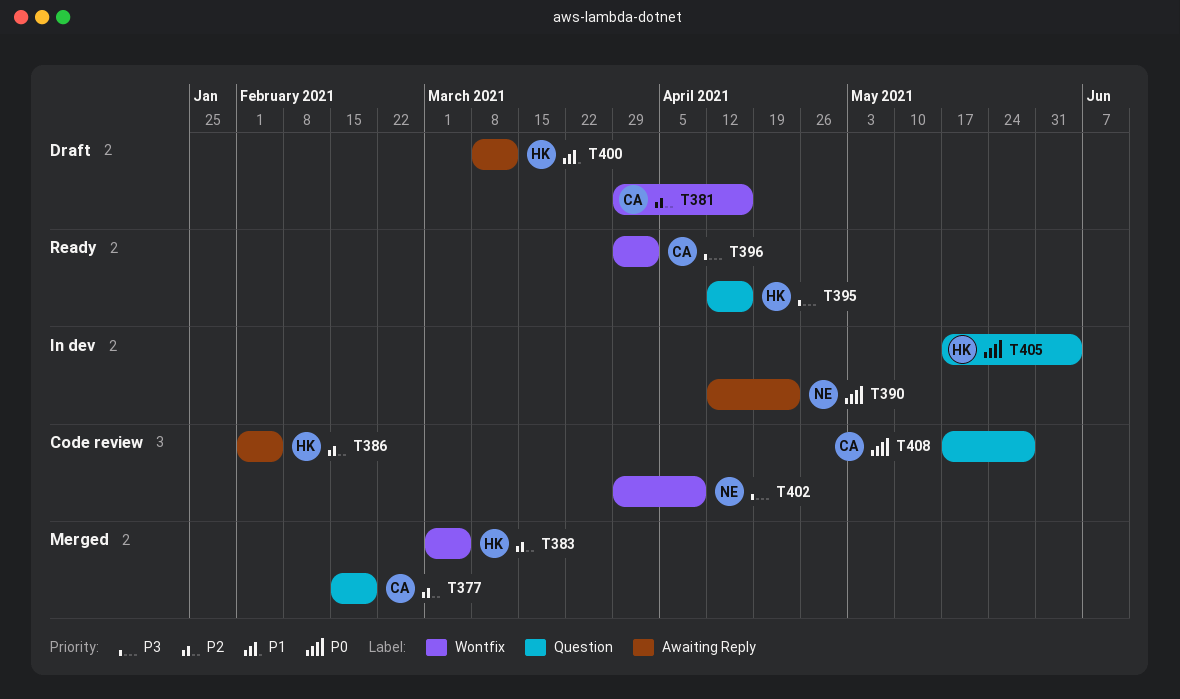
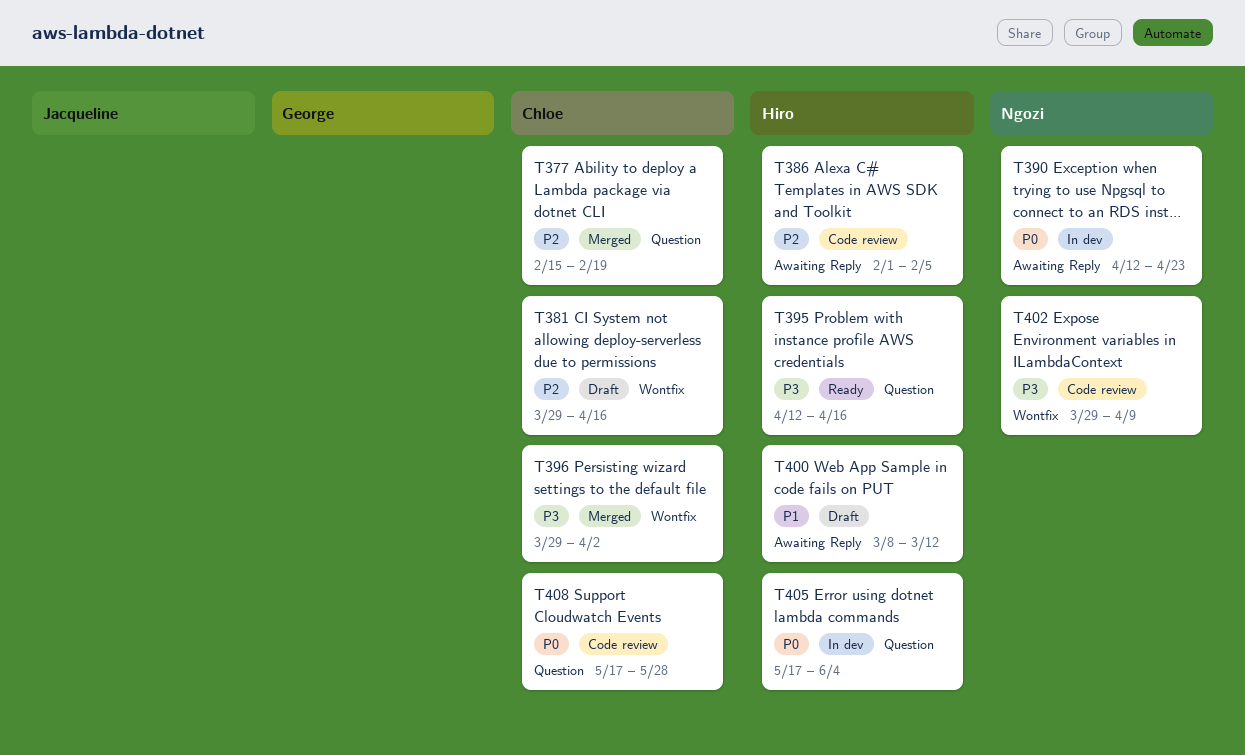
T383: present -> none
T396, status: Ready -> Merged

